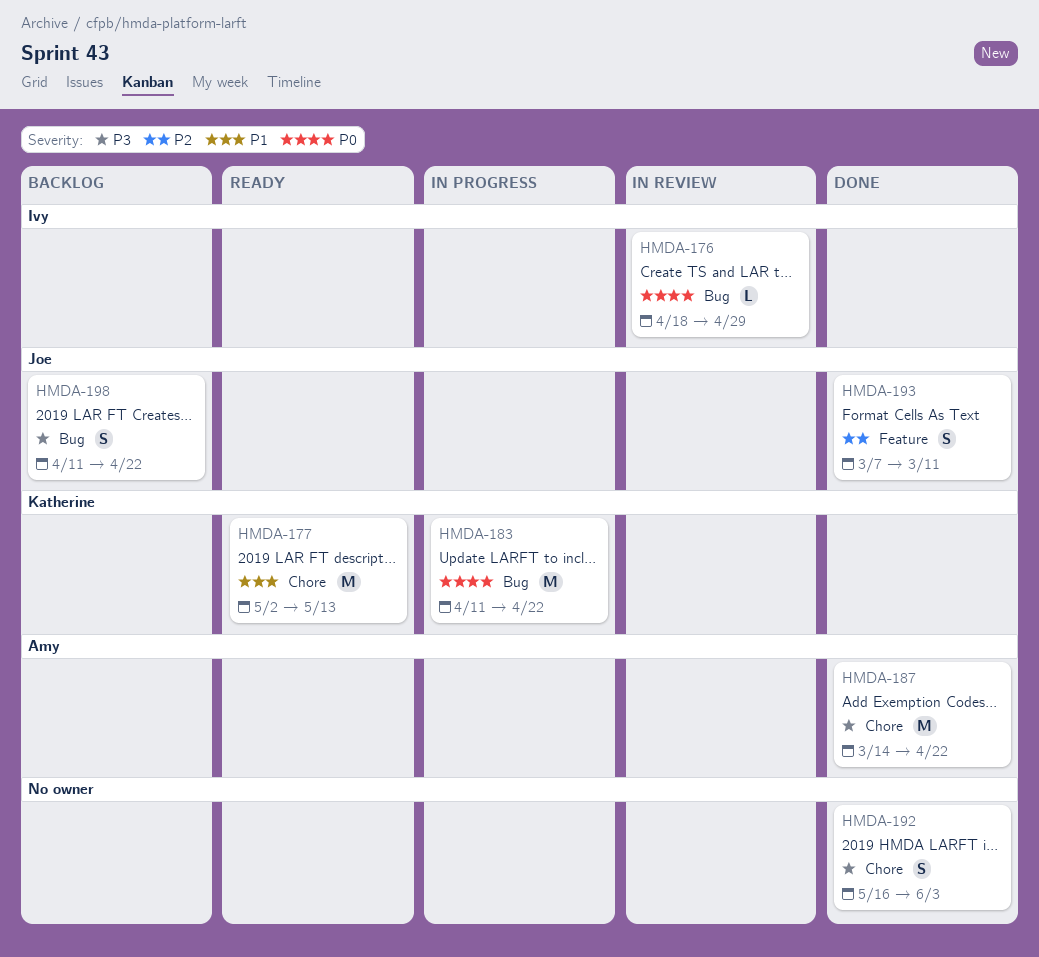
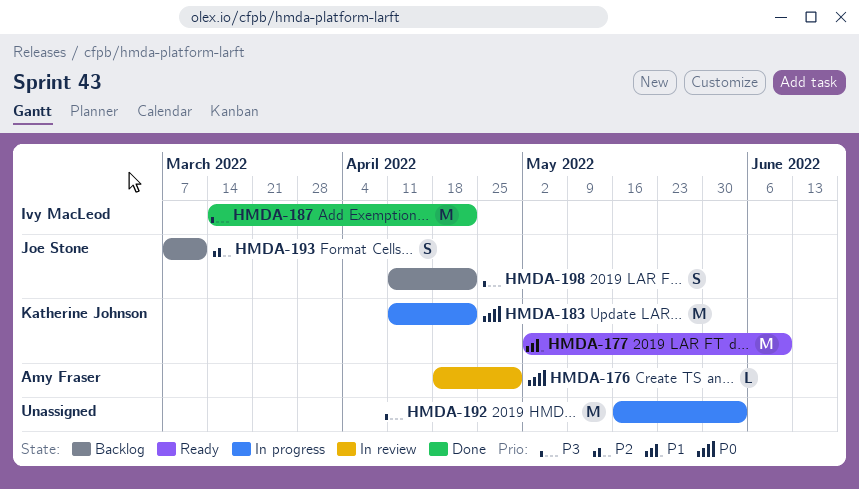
HMDA-176, owner: Ivy MacLeod -> Amy Fraser
HMDA-177, due: May 13 -> Jun 10
HMDA-187, owner: Amy Fraser -> Ivy MacLeod
HMDA-192, status: Done -> In progress
HMDA-192, estimate: S -> M
HMDA-193, status: Done -> Backlog

